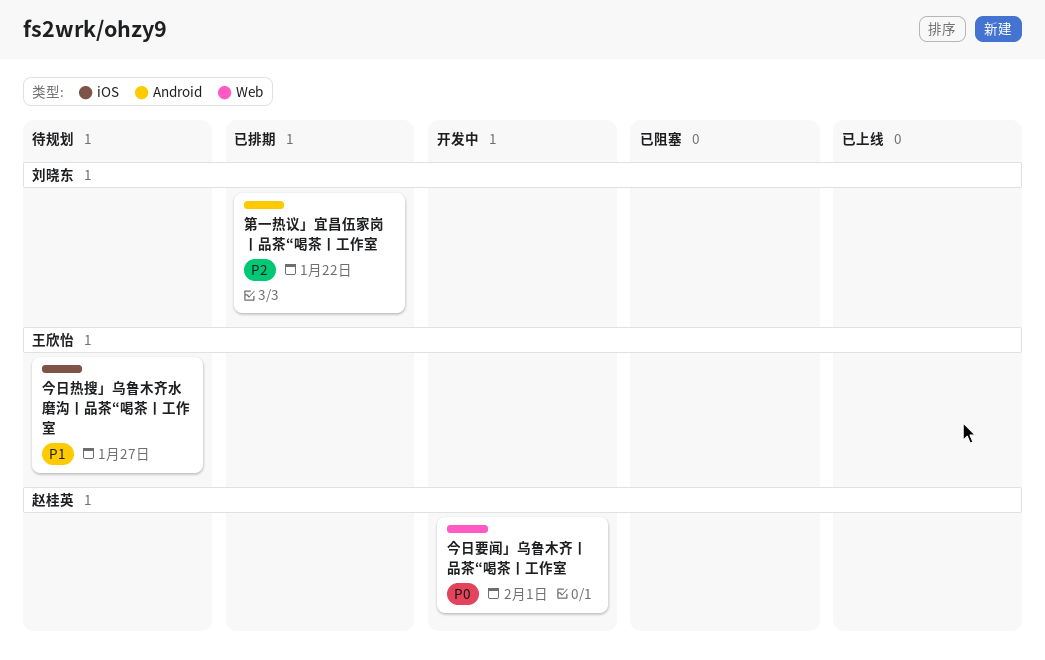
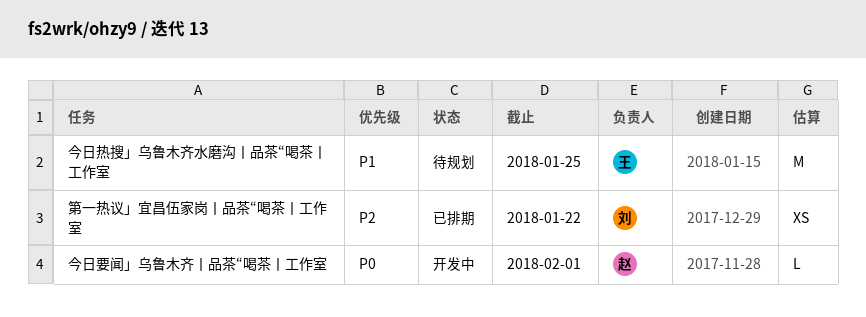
今日热搜」乌鲁木齐水磨沟丨品茶“喝茶丨工作室, due: Jan 27 -> Jan 25

